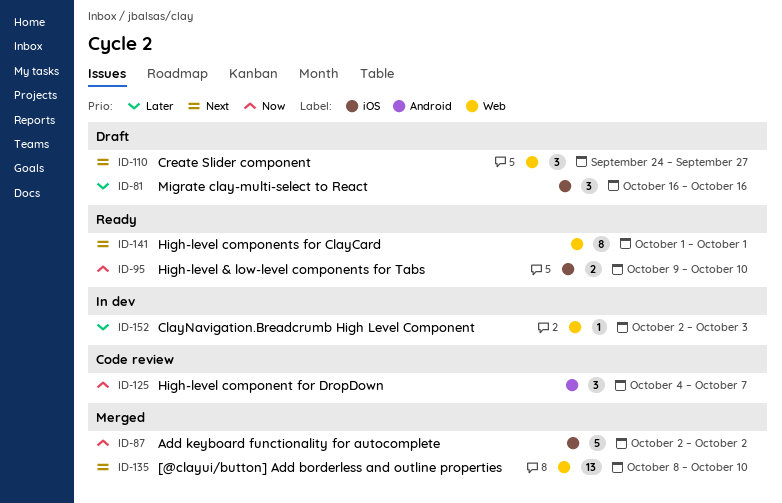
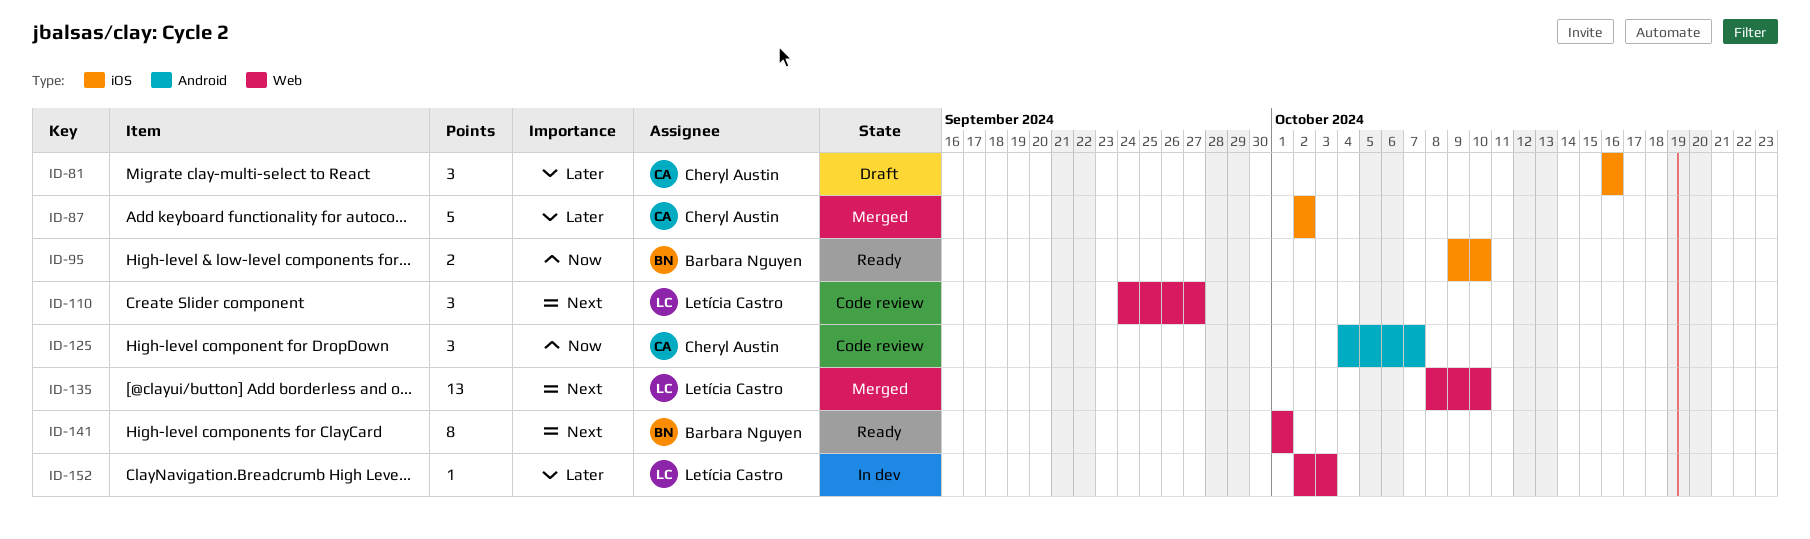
ID-87, priority: Now -> Later
ID-110, status: Draft -> Code review

